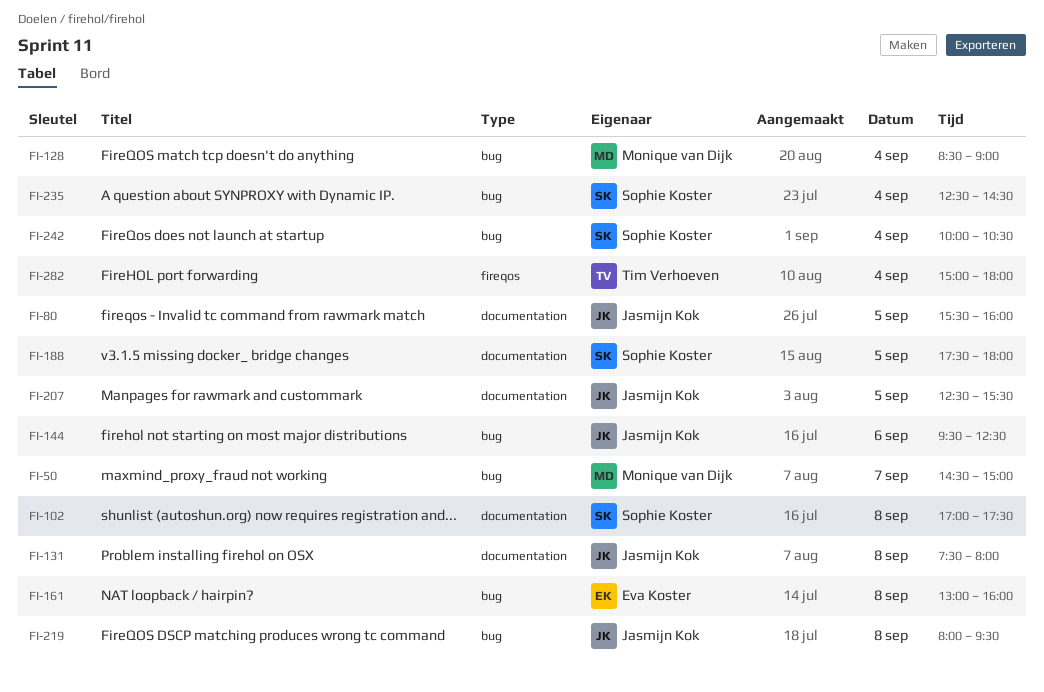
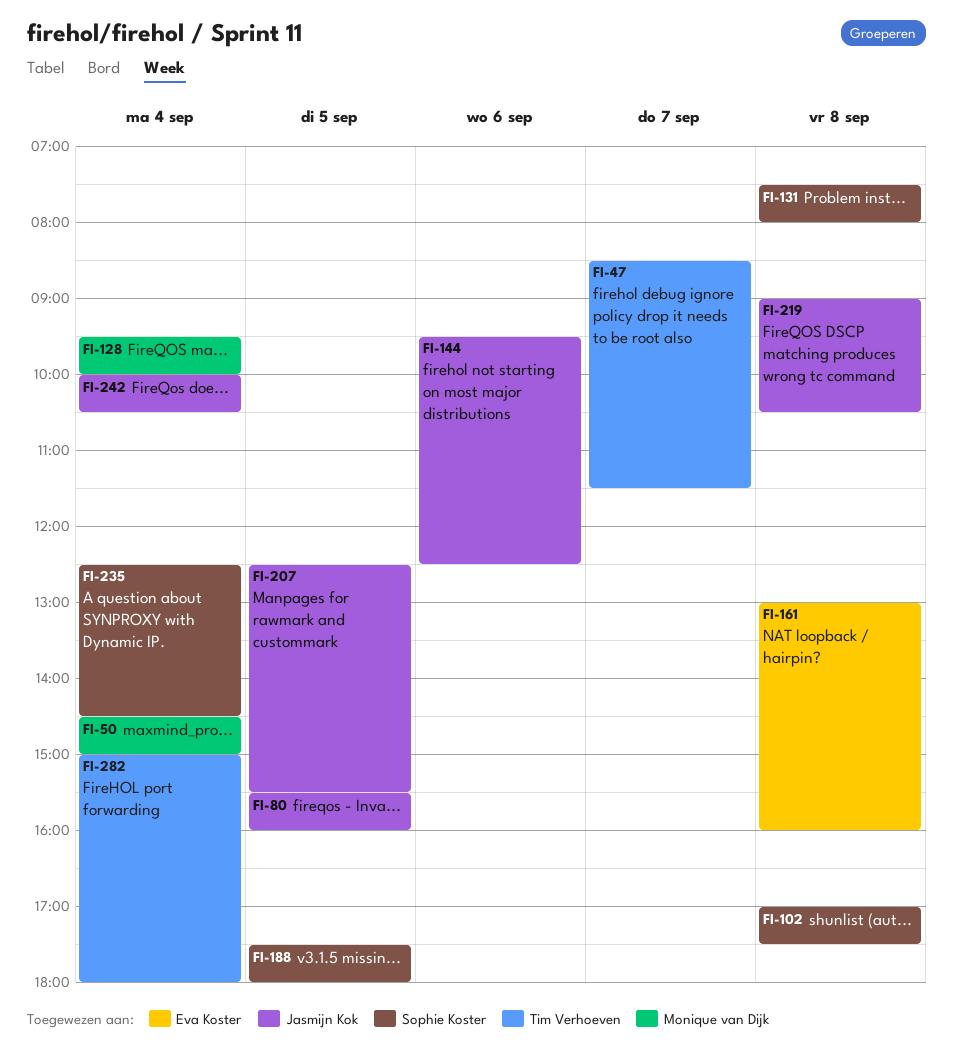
FI-47: none -> present
FI-50, day: Sep 7 -> Sep 4
FI-128, begins: 08:30 -> 09:30
FI-128, ends: 09:00 -> 10:00
FI-131, owner: Jasmijn Kok -> Sophie Koster
FI-219, begins: 08:00 -> 09:00
FI-219, ends: 09:30 -> 10:30
FI-242, owner: Sophie Koster -> Jasmijn Kok

